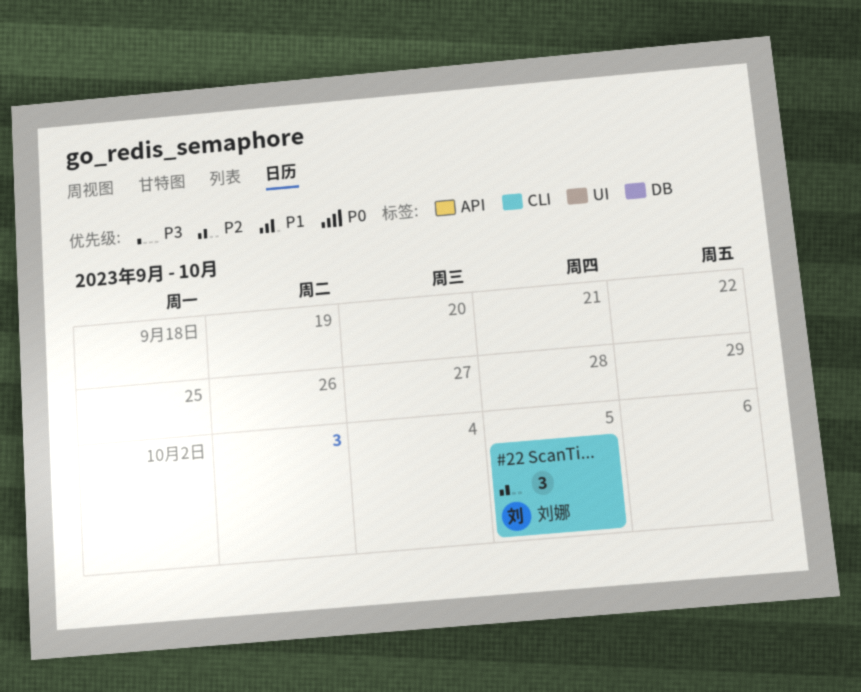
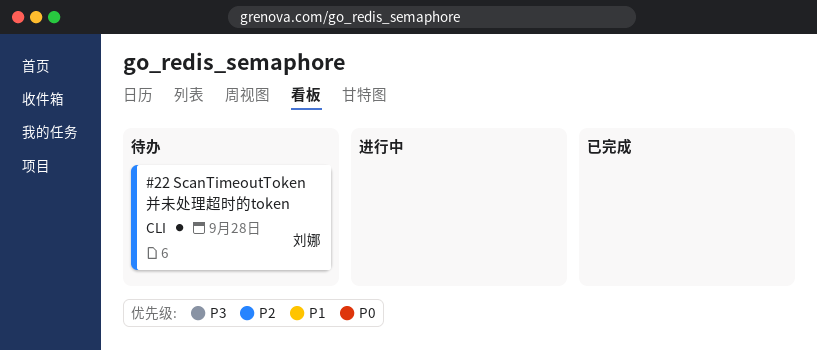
#22, estimate: 3 -> 1
#22, due: Oct 5 -> Sep 28

